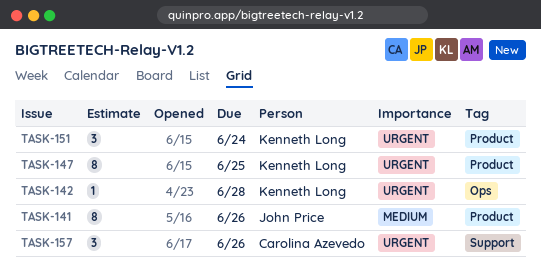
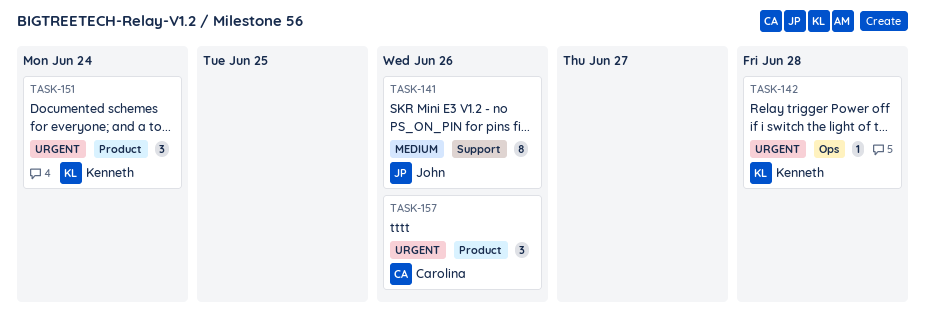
TASK-141, label: Product -> Support
TASK-147: present -> none
TASK-157, label: Support -> Product

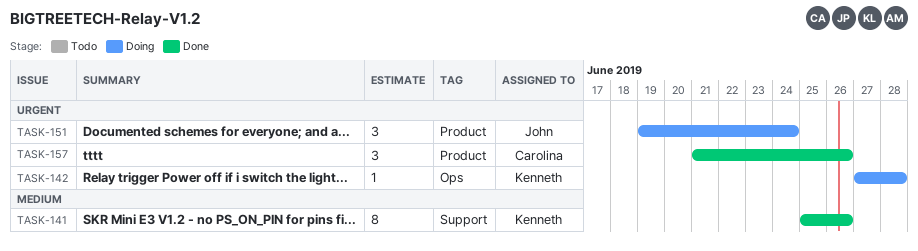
TASK-141, owner: John -> Kenneth
TASK-151, owner: Kenneth -> John

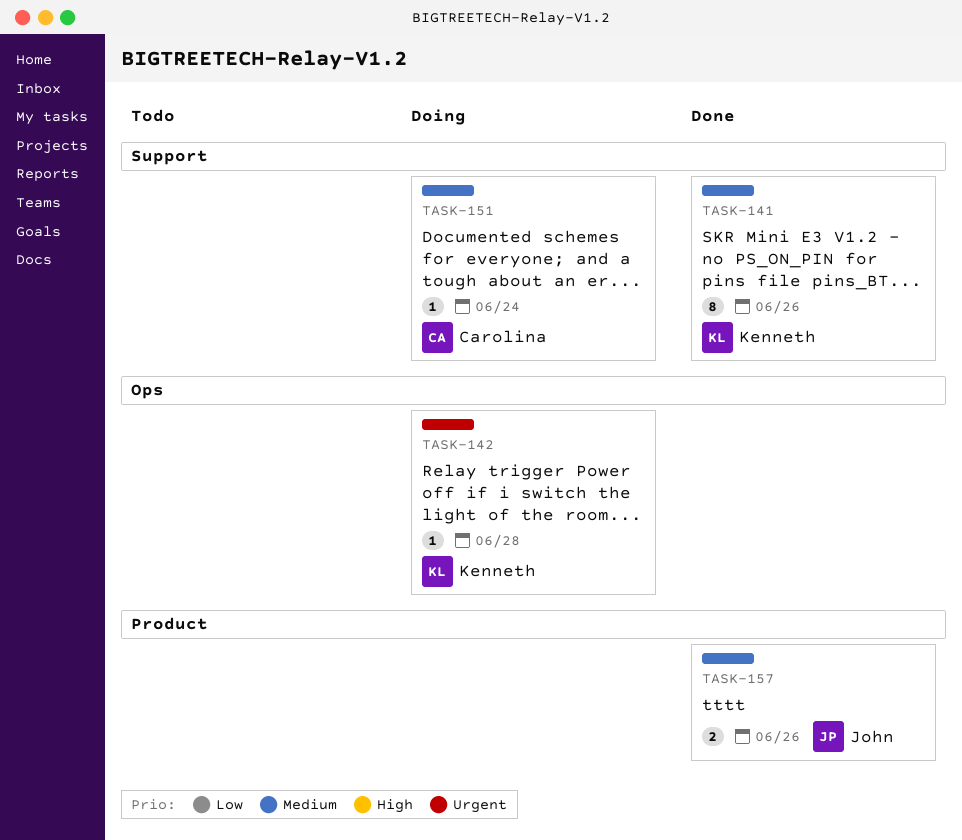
TASK-151, owner: John -> Carolina
TASK-151, priority: Urgent -> Medium
TASK-151, label: Product -> Support
TASK-151, estimate: 3 -> 1
TASK-157, owner: Carolina -> John
TASK-157, priority: Urgent -> Medium
TASK-157, estimate: 3 -> 2

